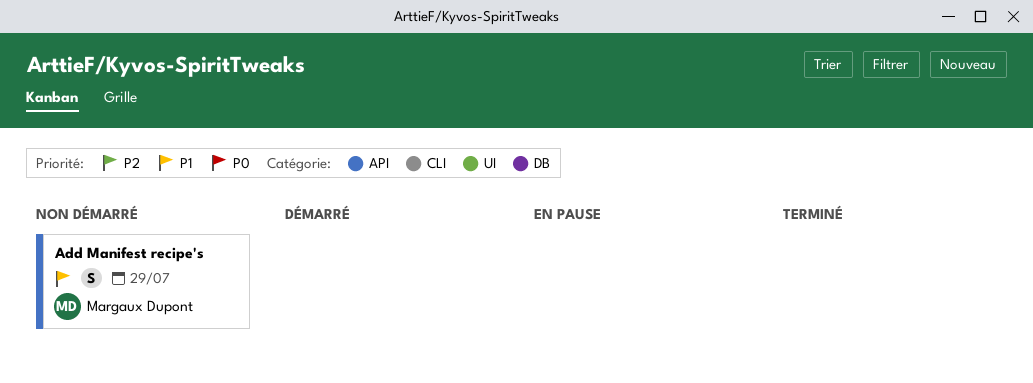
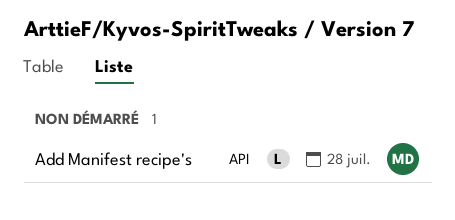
Add Manifest recipe's, estimate: S -> L
Add Manifest recipe's, due: Jul 29 -> Jul 28

